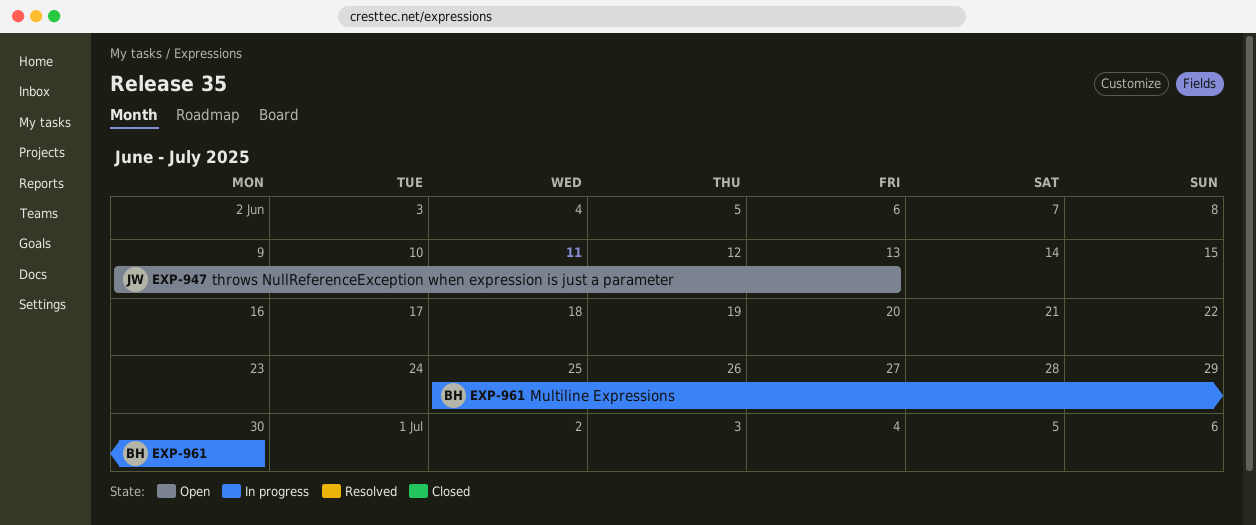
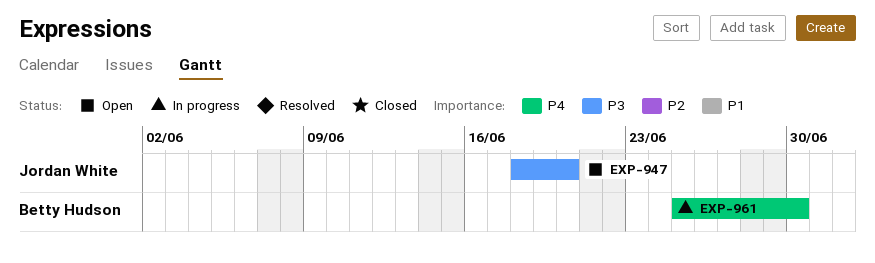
EXP-947, start: Jun 9 -> Jun 18
EXP-947, due: Jun 13 -> Jun 20

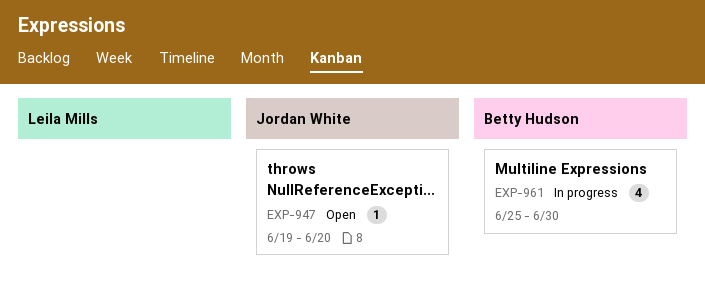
EXP-947, start: Jun 18 -> Jun 19

